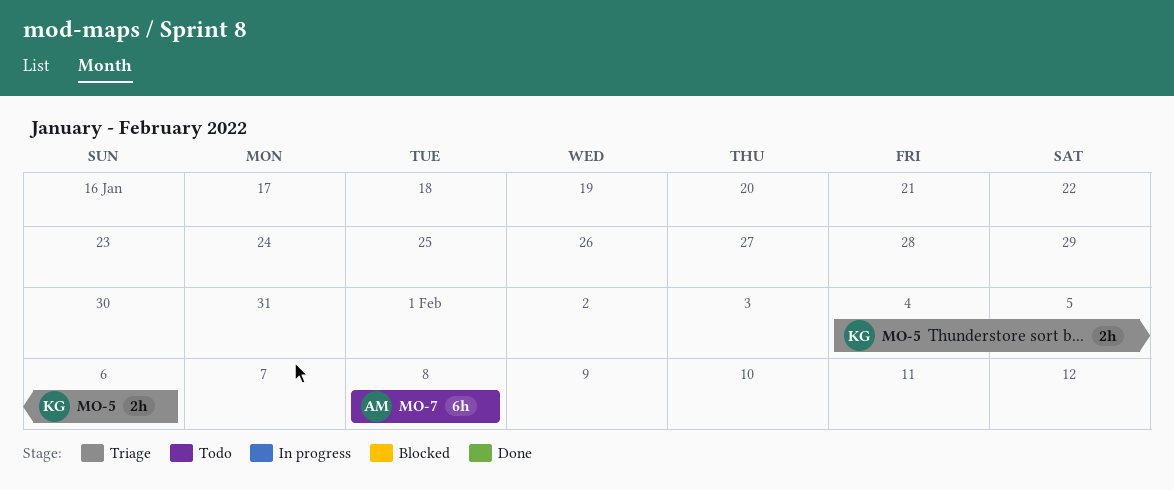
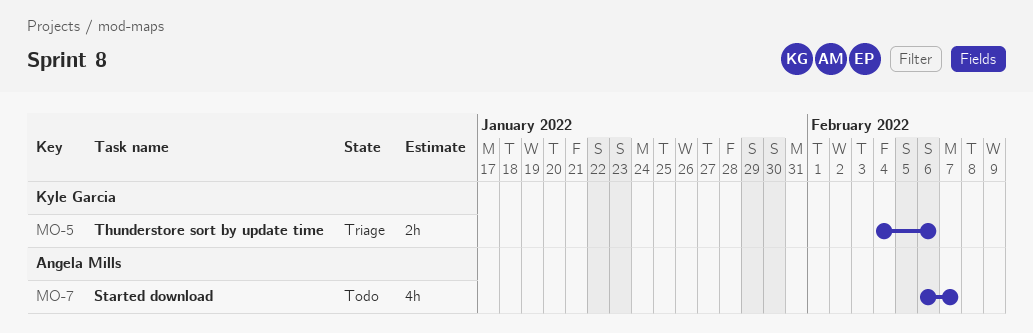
MO-7, estimate: 6h -> 4h
MO-7, start: Feb 8 -> Feb 6
MO-7, due: Feb 8 -> Feb 7

